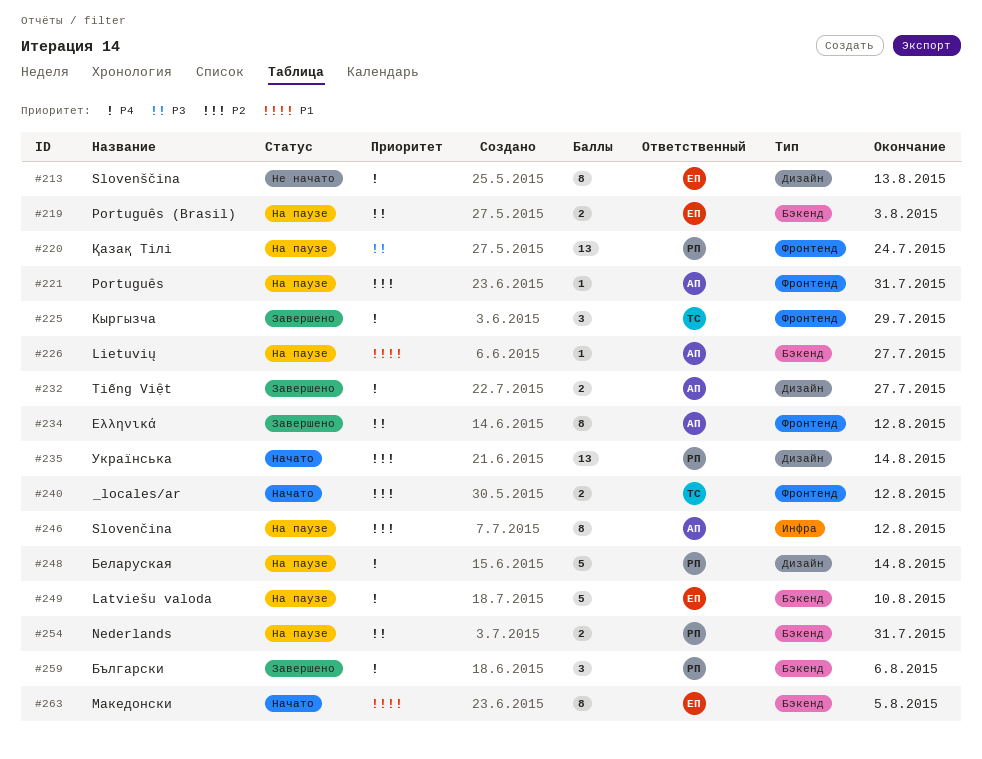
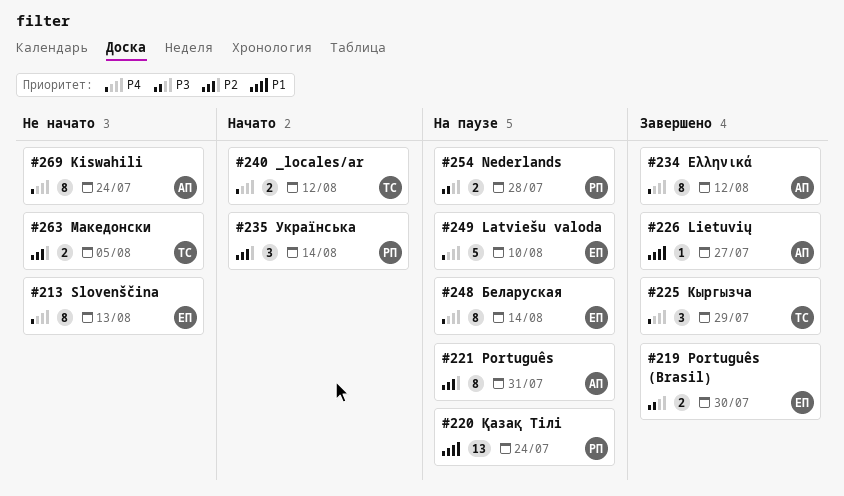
#219, status: На паузе -> Завершено
#219, due: Aug 3 -> Jul 30
#220, priority: P3 -> P1
#221, estimate: 1 -> 8
#226, status: На паузе -> Завершено
#232: present -> none
#234, priority: P3 -> P4
#235, estimate: 13 -> 3
#240, priority: P2 -> P4
#246: present -> none
#248, owner: РП -> ЕП
#248, estimate: 5 -> 8
#254, due: Jul 31 -> Jul 28
#259: present -> none
#263, status: Начато -> Не начато
#263, owner: ЕП -> ТС
#263, priority: P1 -> P2
#263, estimate: 8 -> 2
#269: none -> present

